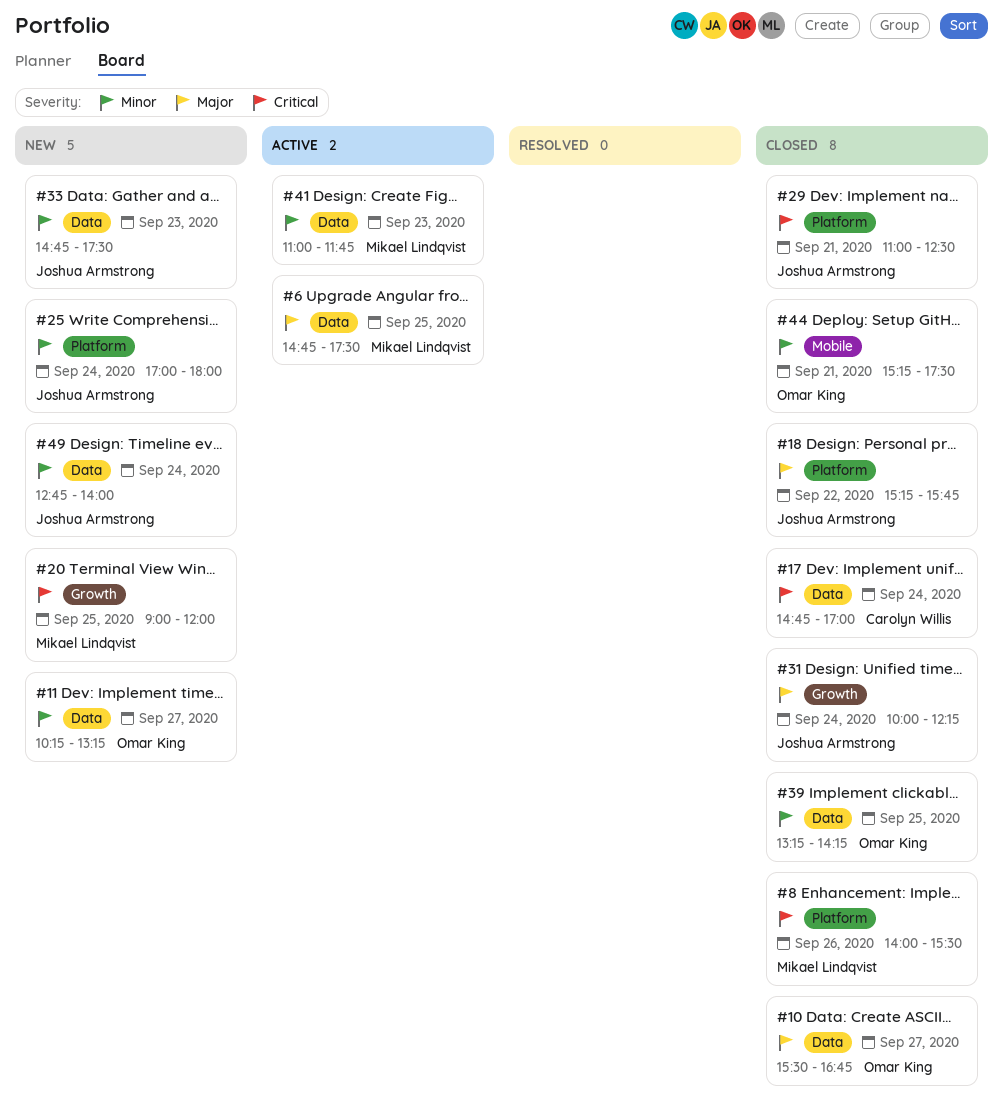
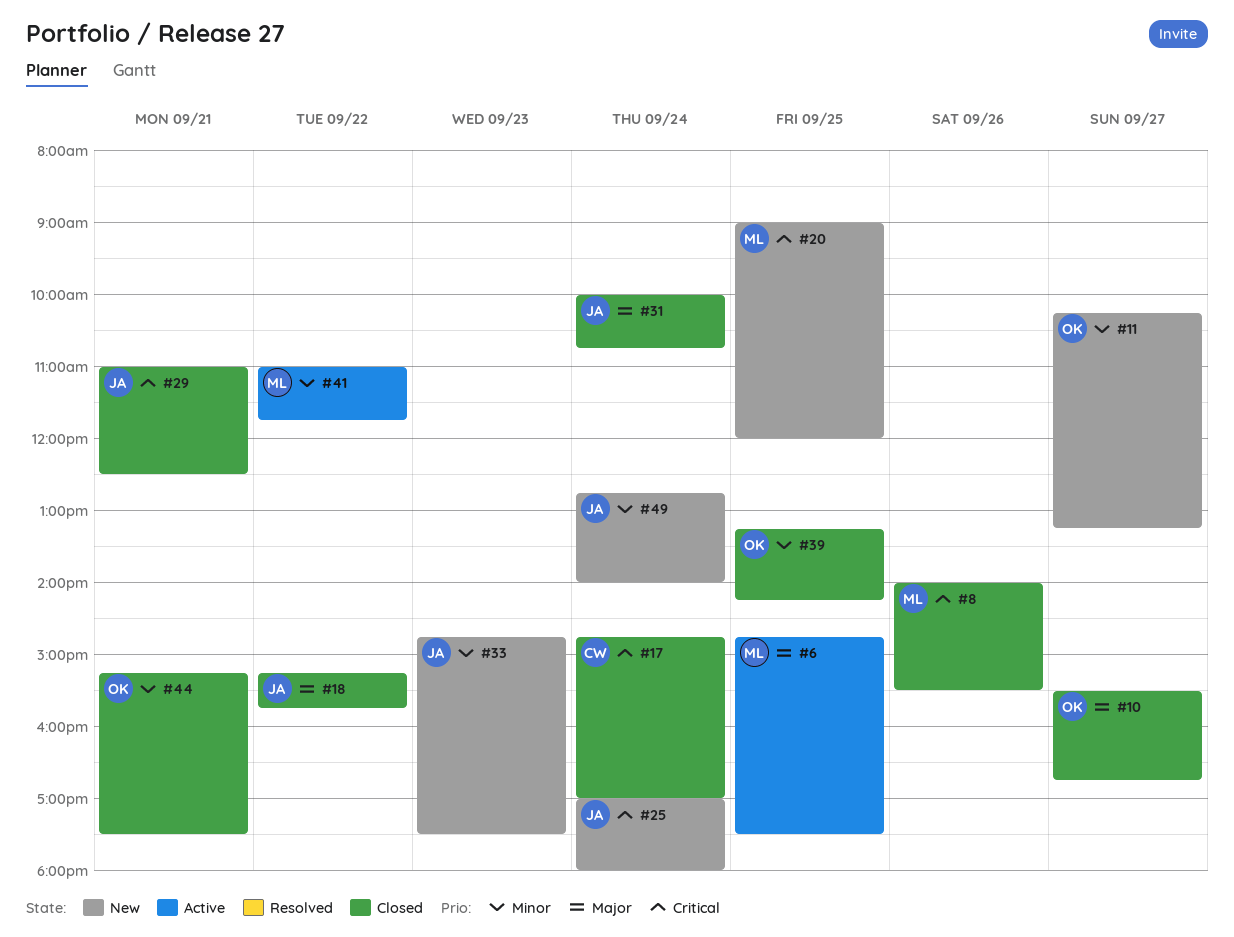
#25, priority: Minor -> Critical
#31, ends: 12:15 -> 10:45
#41, day: Sep 23 -> Sep 22

